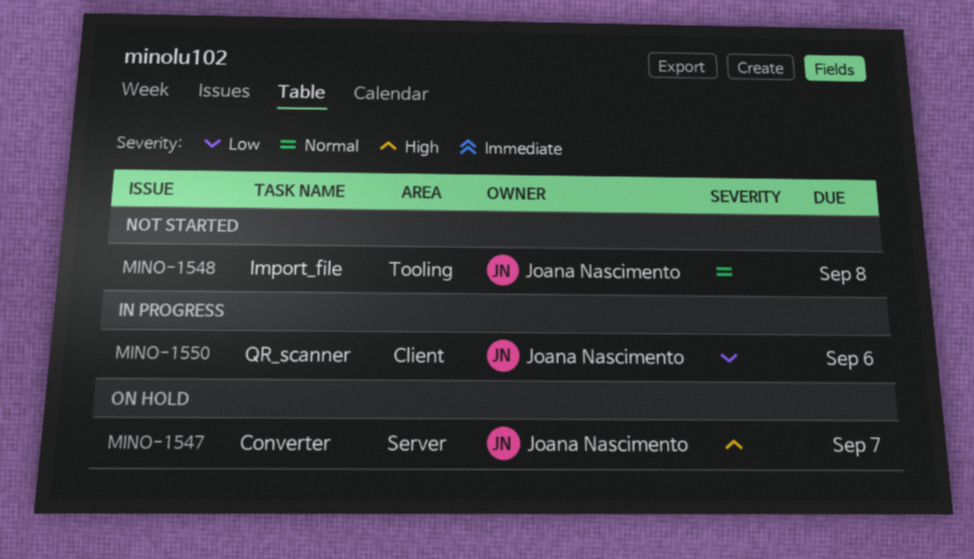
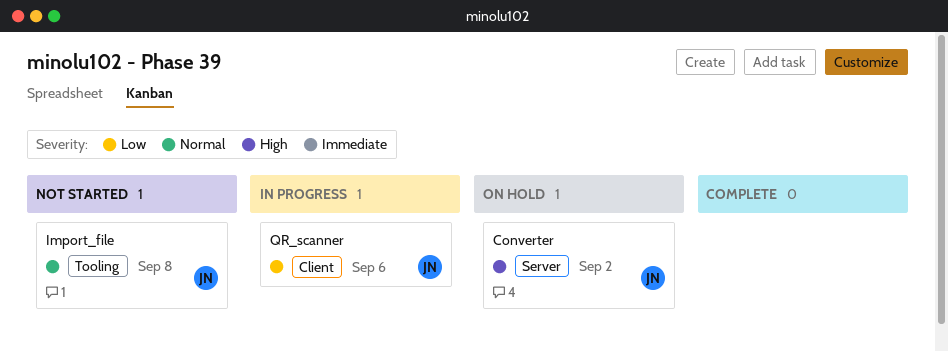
Converter, due: Sep 7 -> Sep 2

